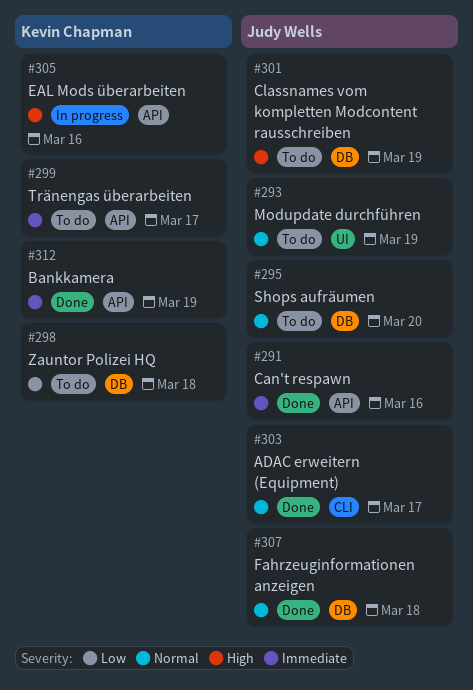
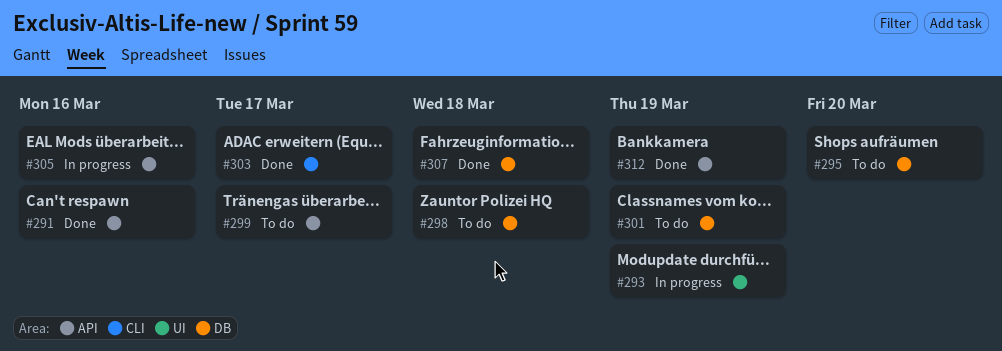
#293, status: To do -> In progress

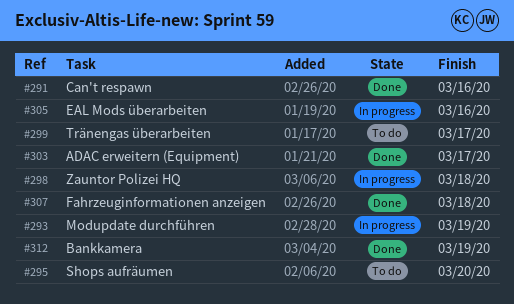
#298, status: To do -> In progress
#301: present -> none

